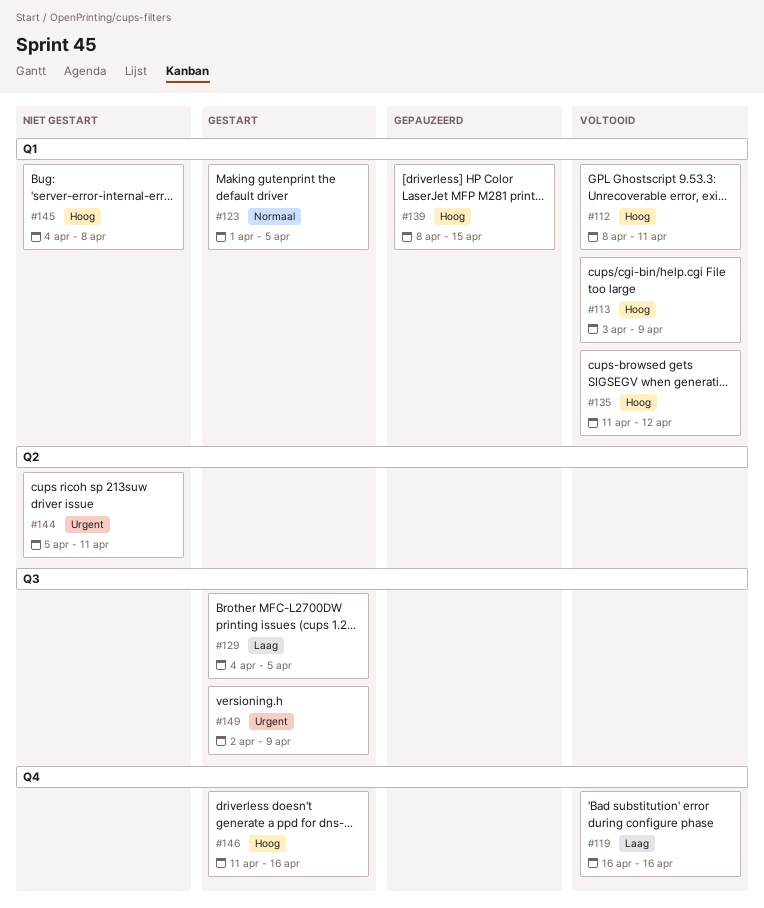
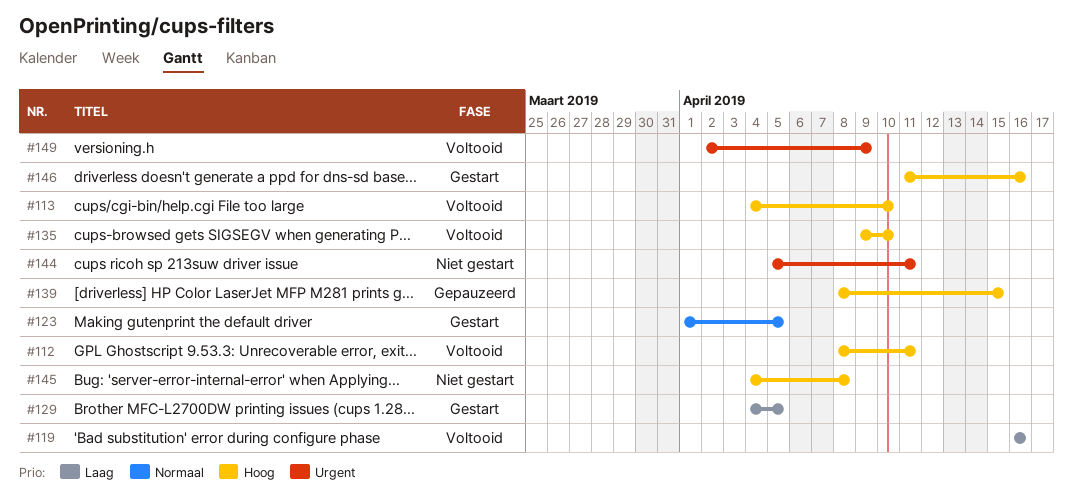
#113, start: Apr 3 -> Apr 4
#113, due: Apr 9 -> Apr 10
#135, start: Apr 11 -> Apr 9
#135, due: Apr 12 -> Apr 10
#149, status: Gestart -> Voltooid

